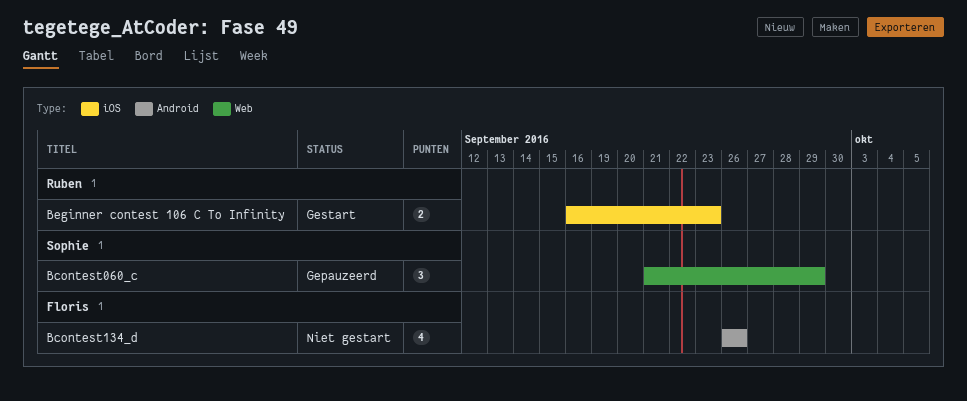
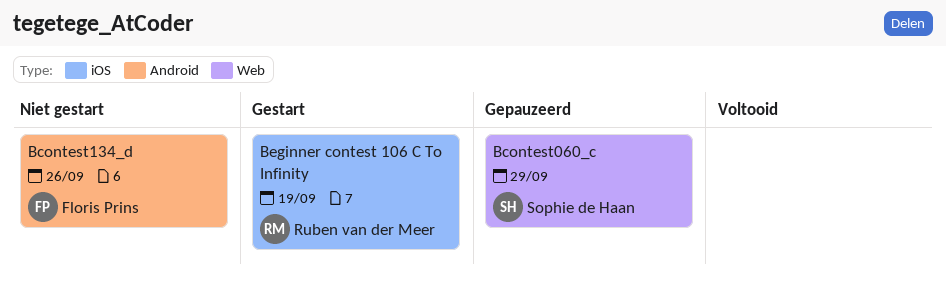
Beginner contest 106 C To Infinity, due: Sep 23 -> Sep 19

